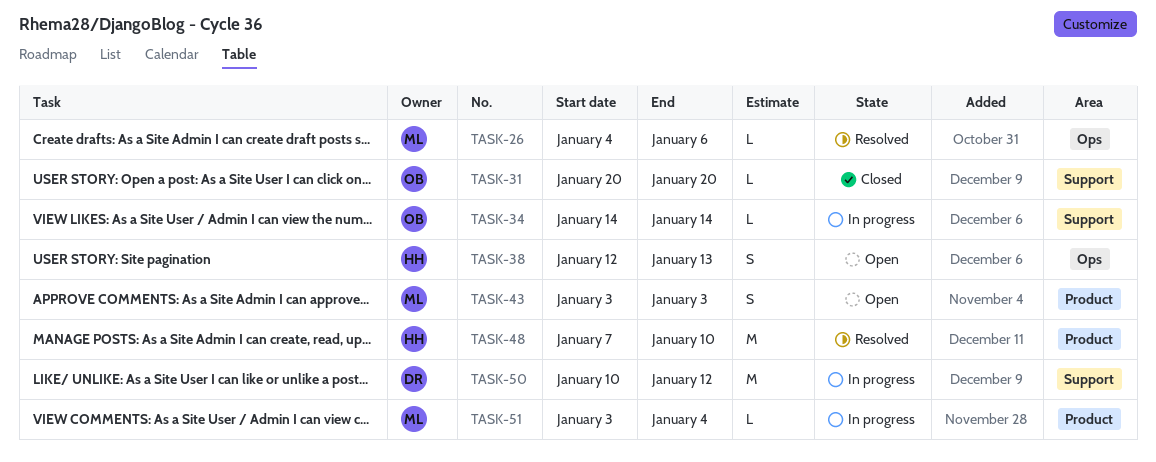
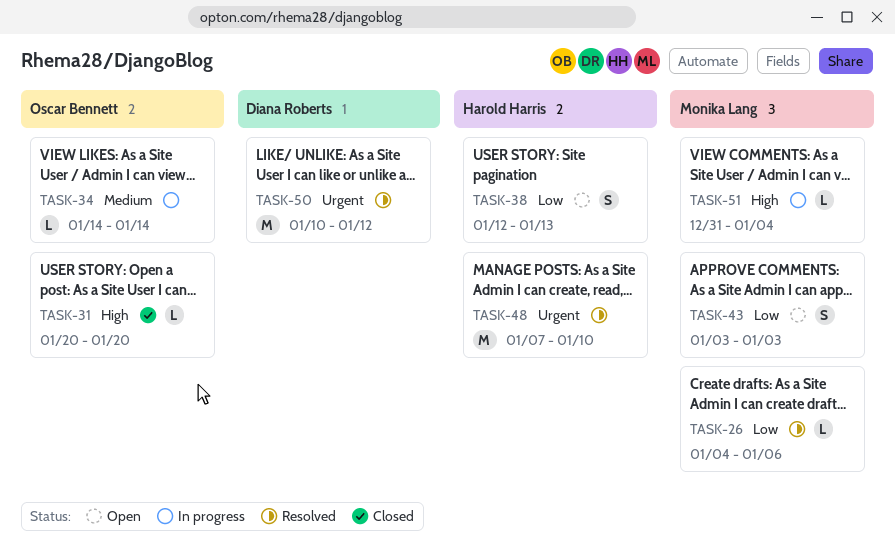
TASK-50, status: In progress -> Resolved
TASK-51, start: Jan 3 -> Dec 31

